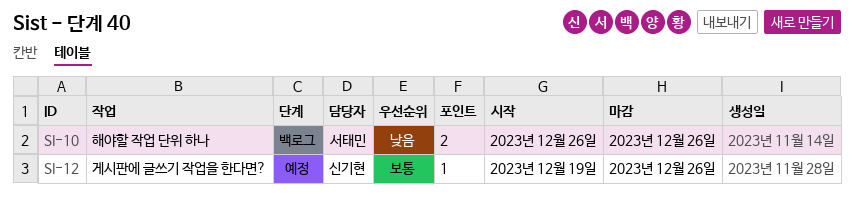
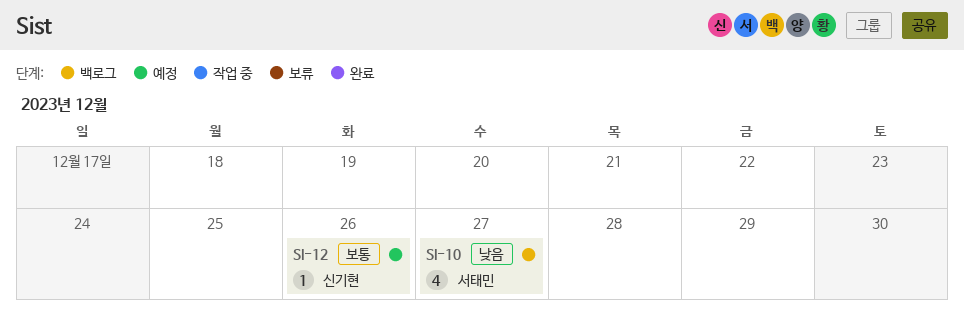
SI-10, estimate: 2 -> 4
SI-10, due: Dec 26 -> Dec 27

